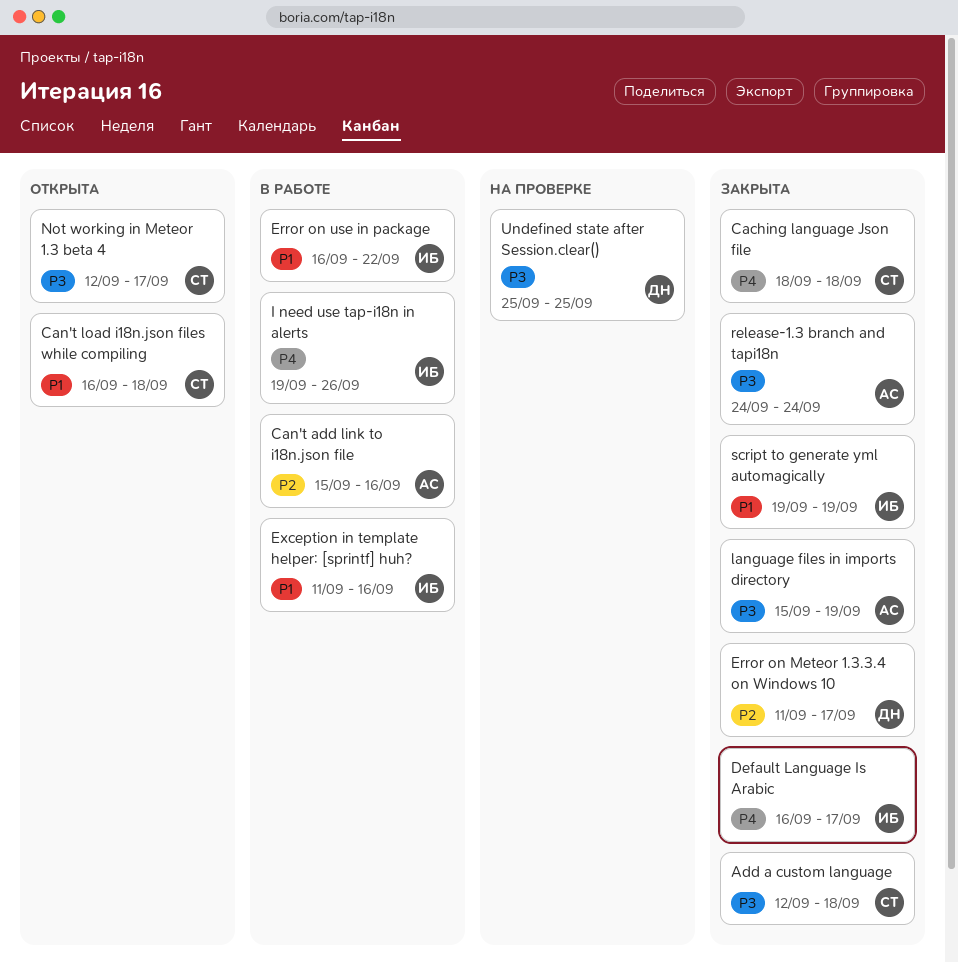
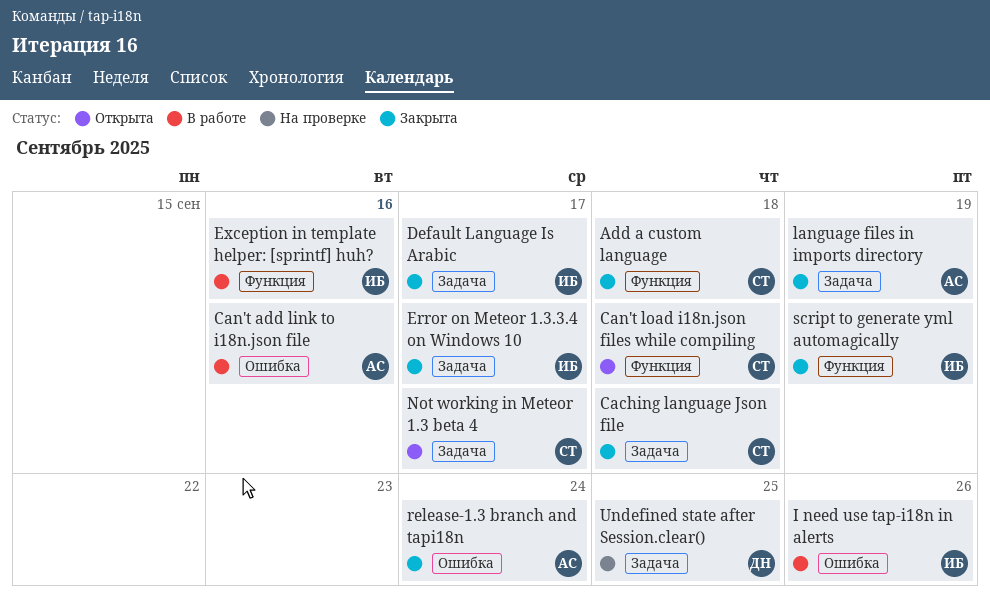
Error on Meteor 1.3.3.4 on Windows 10, owner: ДН -> ИБ
Error on use in package: present -> none

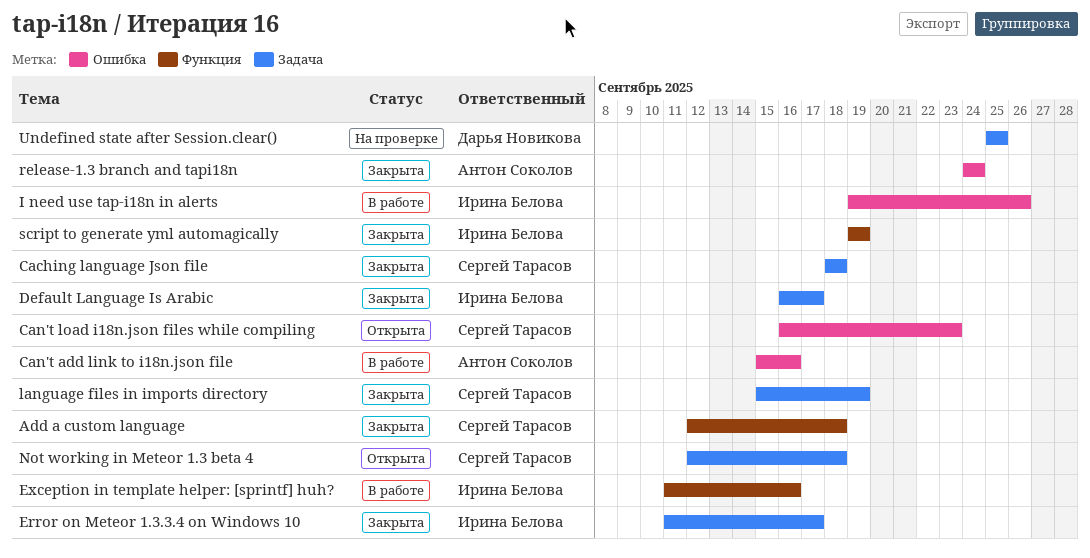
Can't load i18n.json files while compiling, label: Функция -> Ошибка
Can't load i18n.json files while compiling, due: Sep 18 -> Sep 23
language files in imports directory, owner: Антон Соколов -> Сергей Тарасов
Not working in Meteor 1.3 beta 4, due: Sep 17 -> Sep 18

